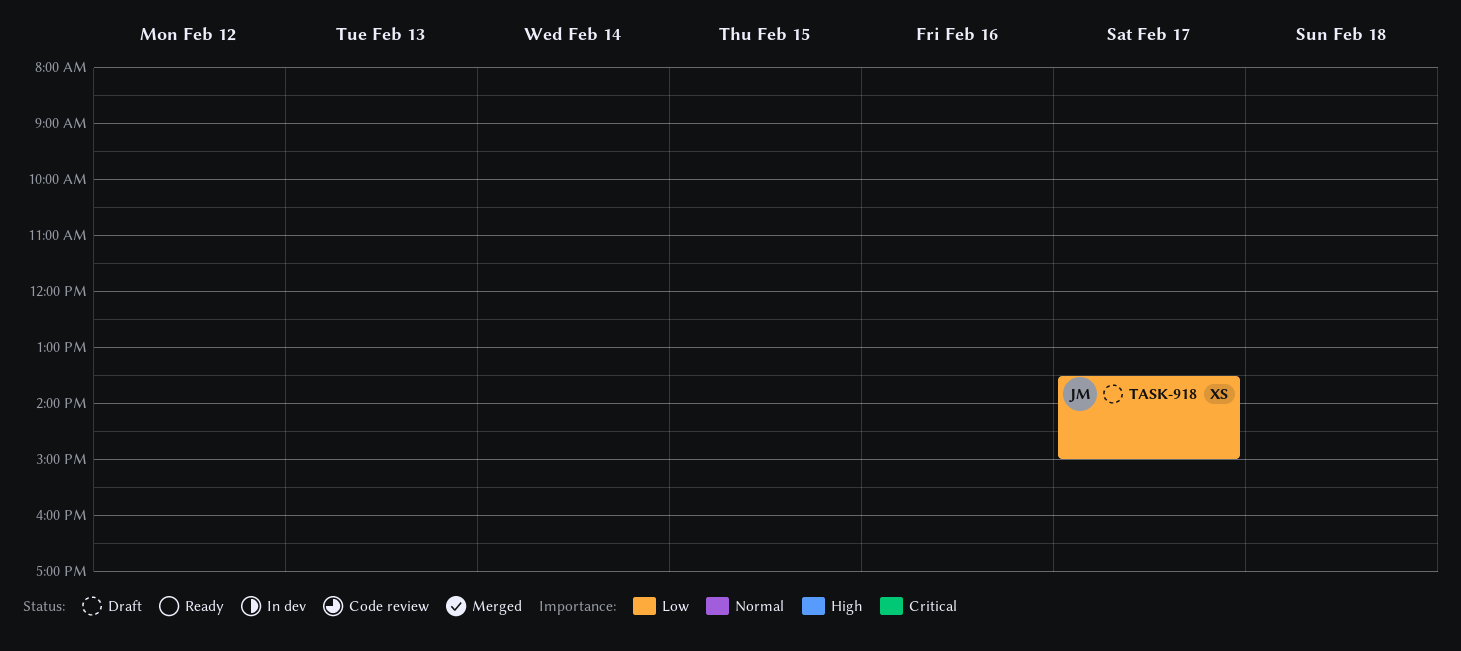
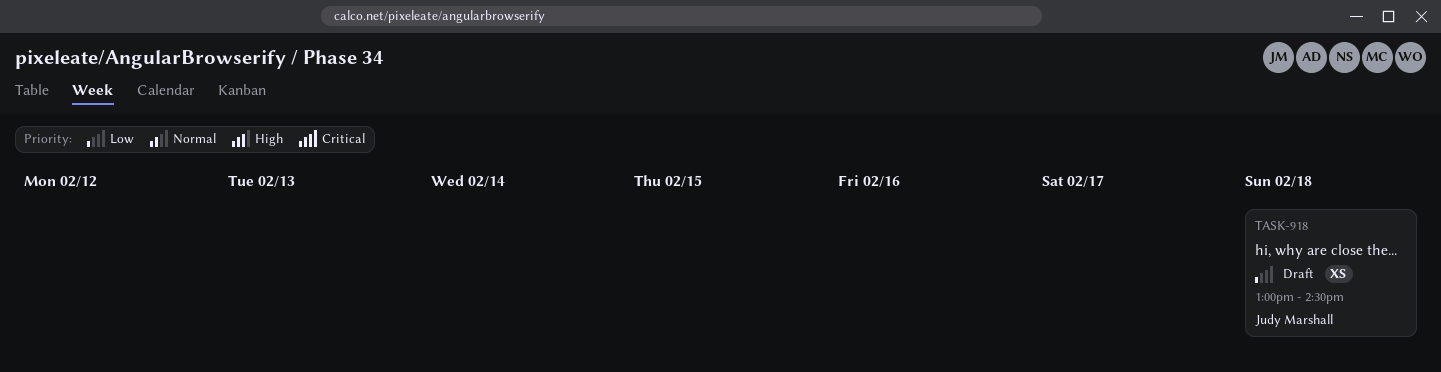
TASK-918, day: Feb 17 -> Feb 18
TASK-918, begins: 13:30 -> 13:00
TASK-918, ends: 15:00 -> 14:30

